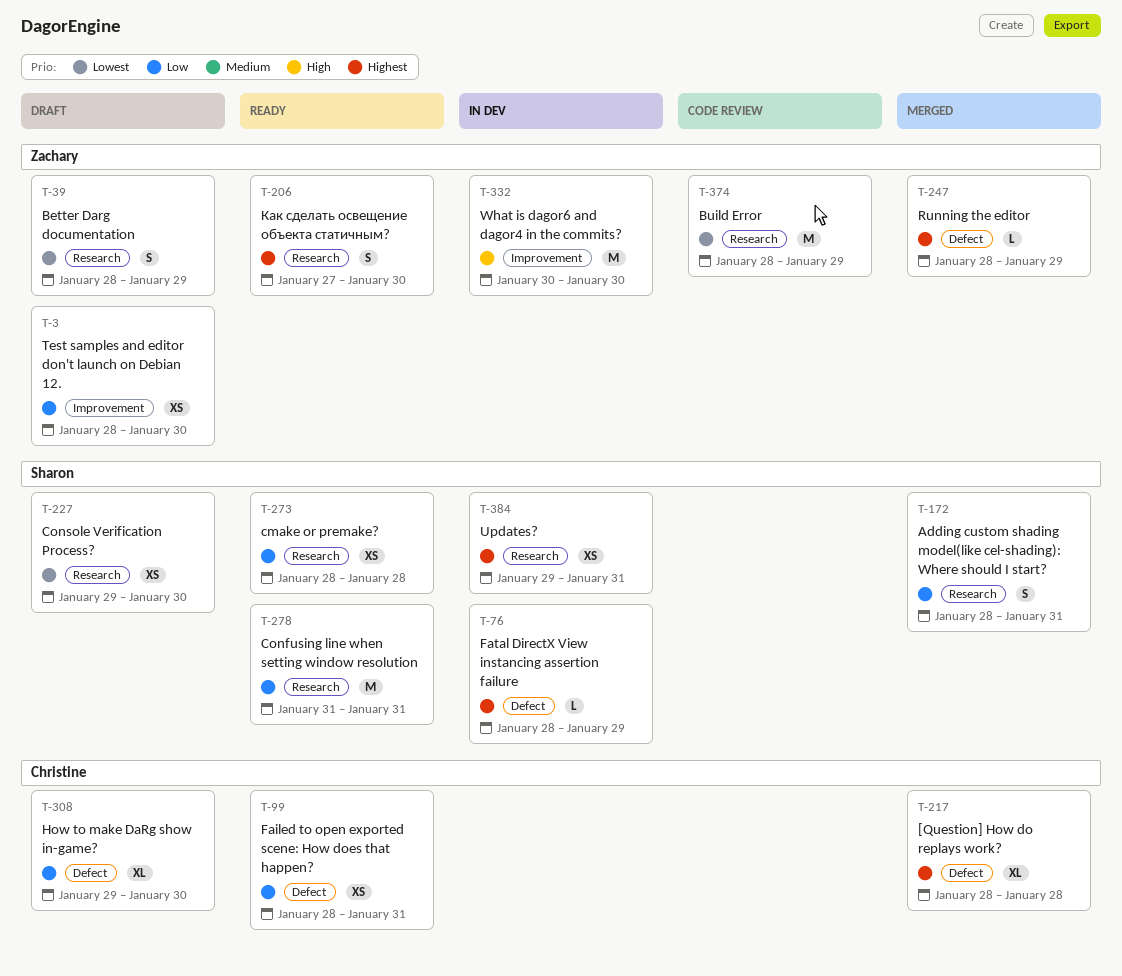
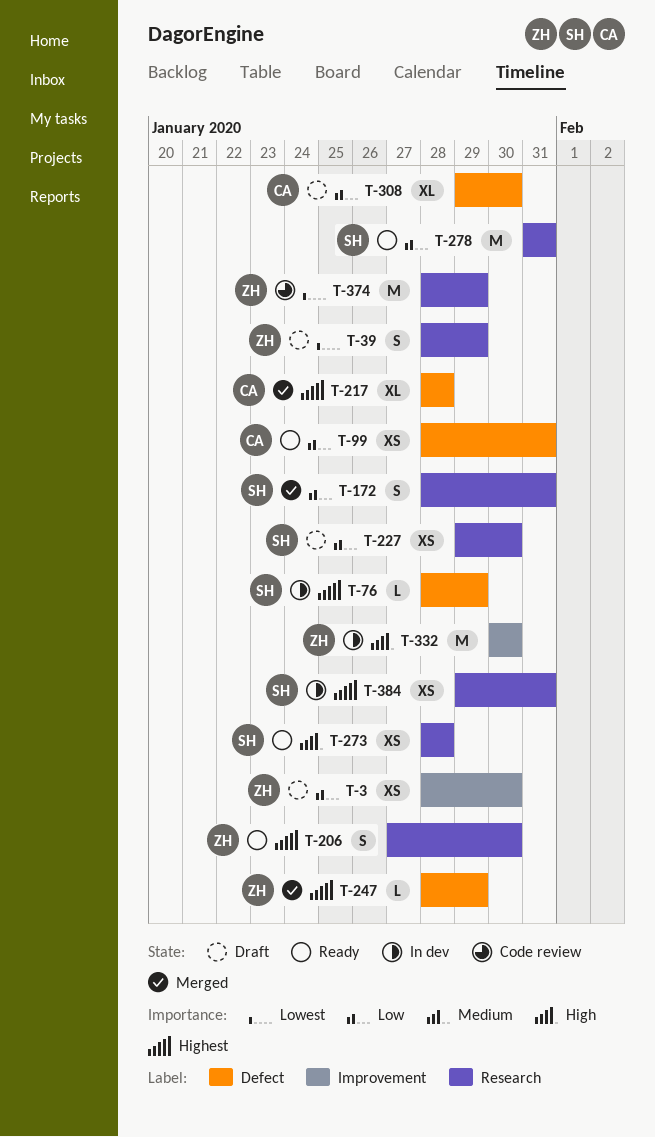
T-227, priority: Lowest -> Low
T-273, priority: Low -> High

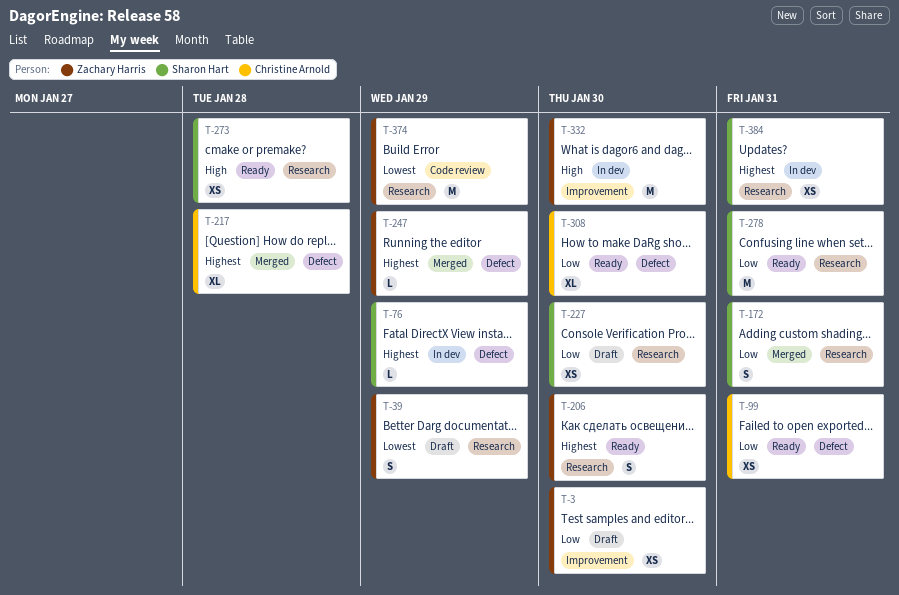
T-308, status: Draft -> Ready

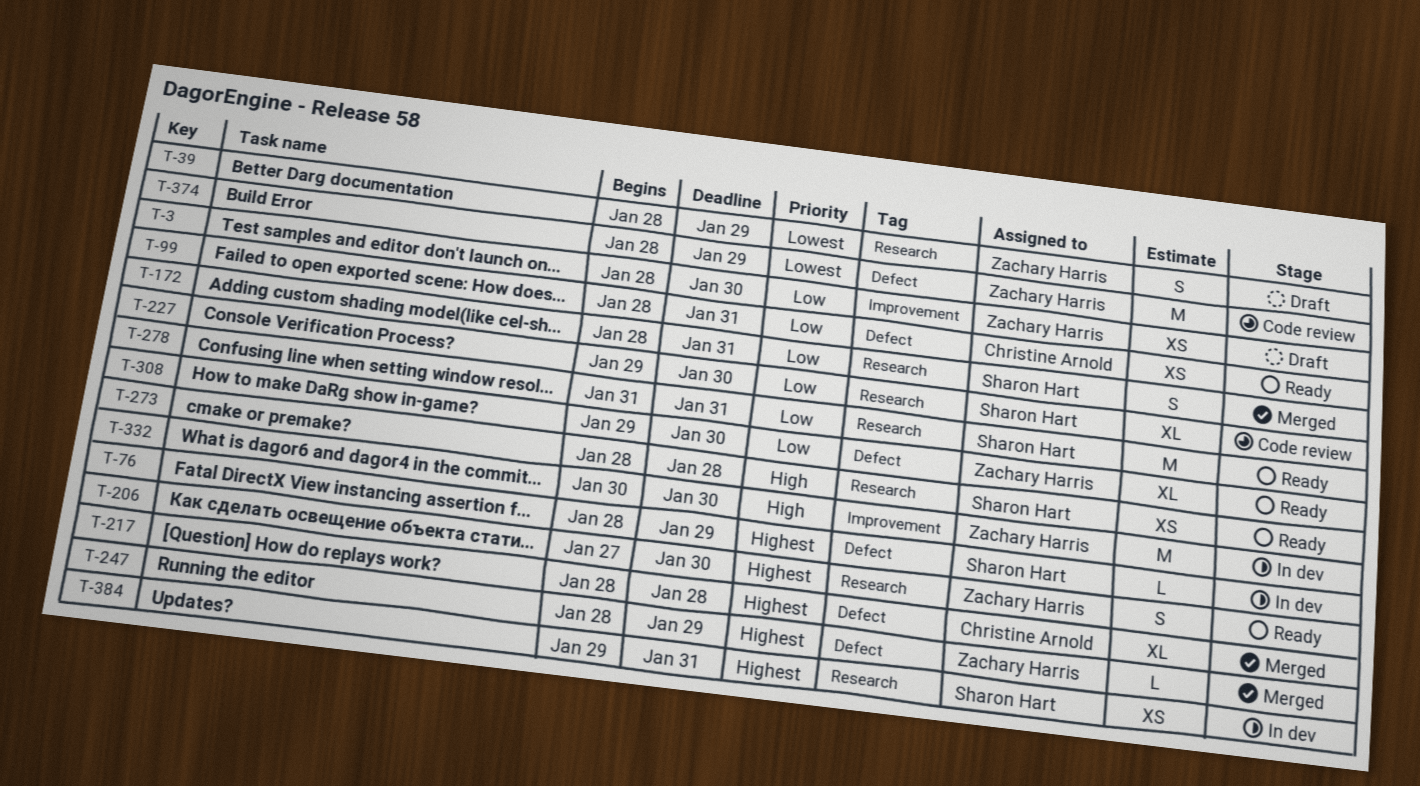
T-227, status: Draft -> Code review
T-227, estimate: XS -> XL
T-308, owner: Christine Arnold -> Zachary Harris
T-374, label: Research -> Defect

